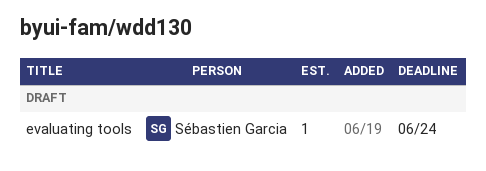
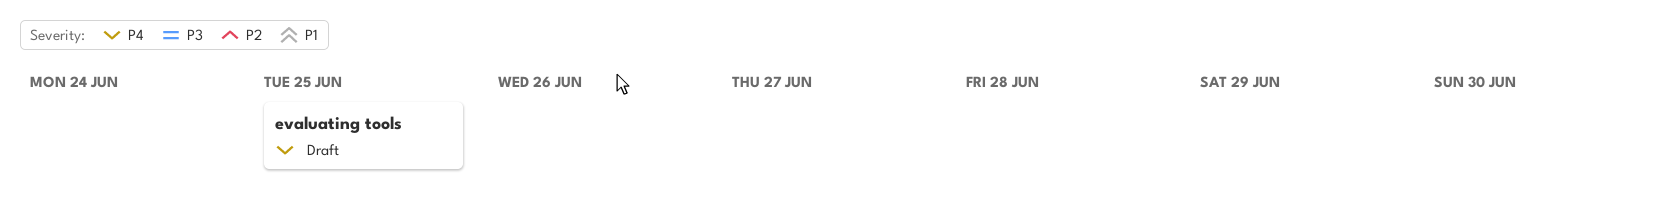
evaluating tools, due: Jun 24 -> Jun 25

